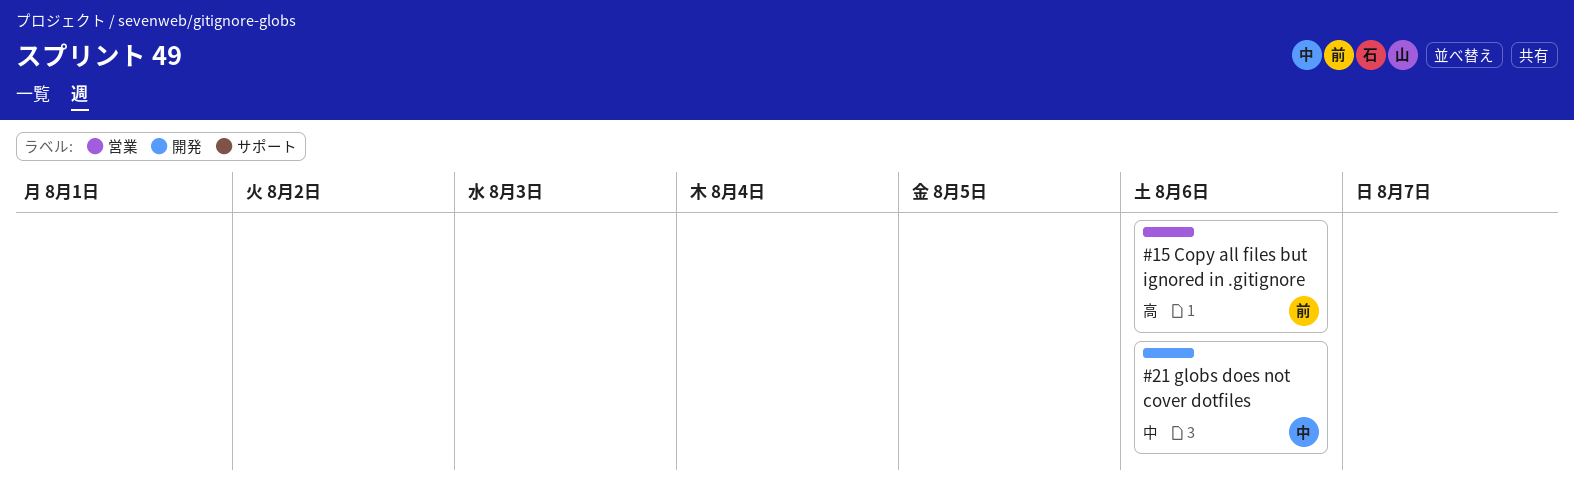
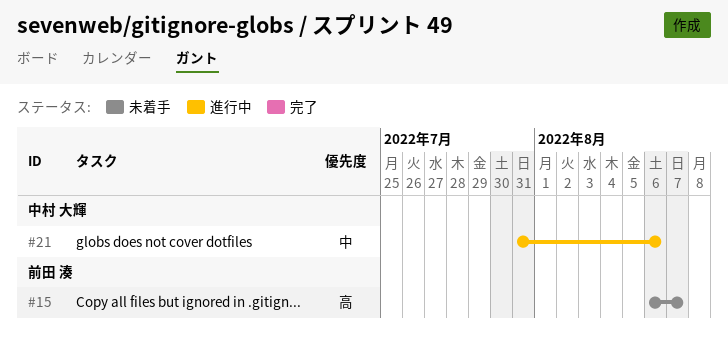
#15, due: Aug 6 -> Aug 7

